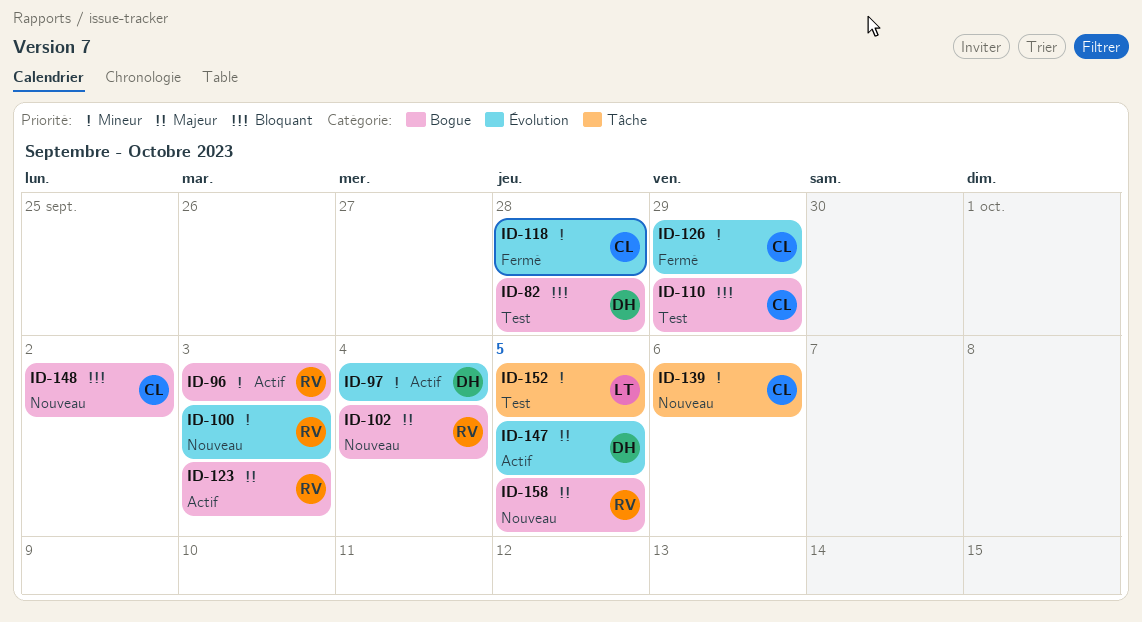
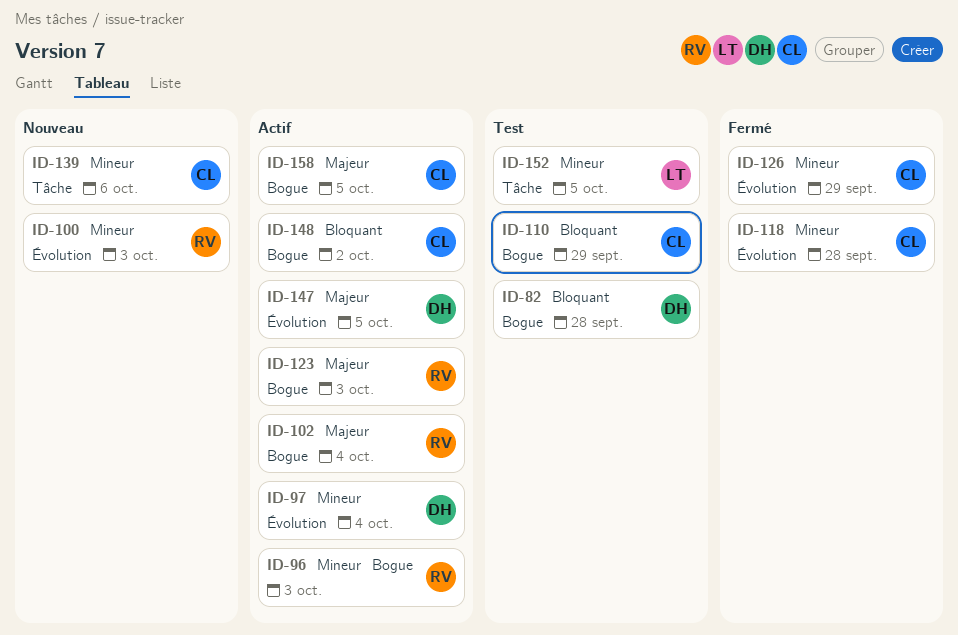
ID-102, status: Nouveau -> Actif
ID-148, status: Nouveau -> Actif
ID-158, status: Nouveau -> Actif
ID-158, owner: RV -> CL

